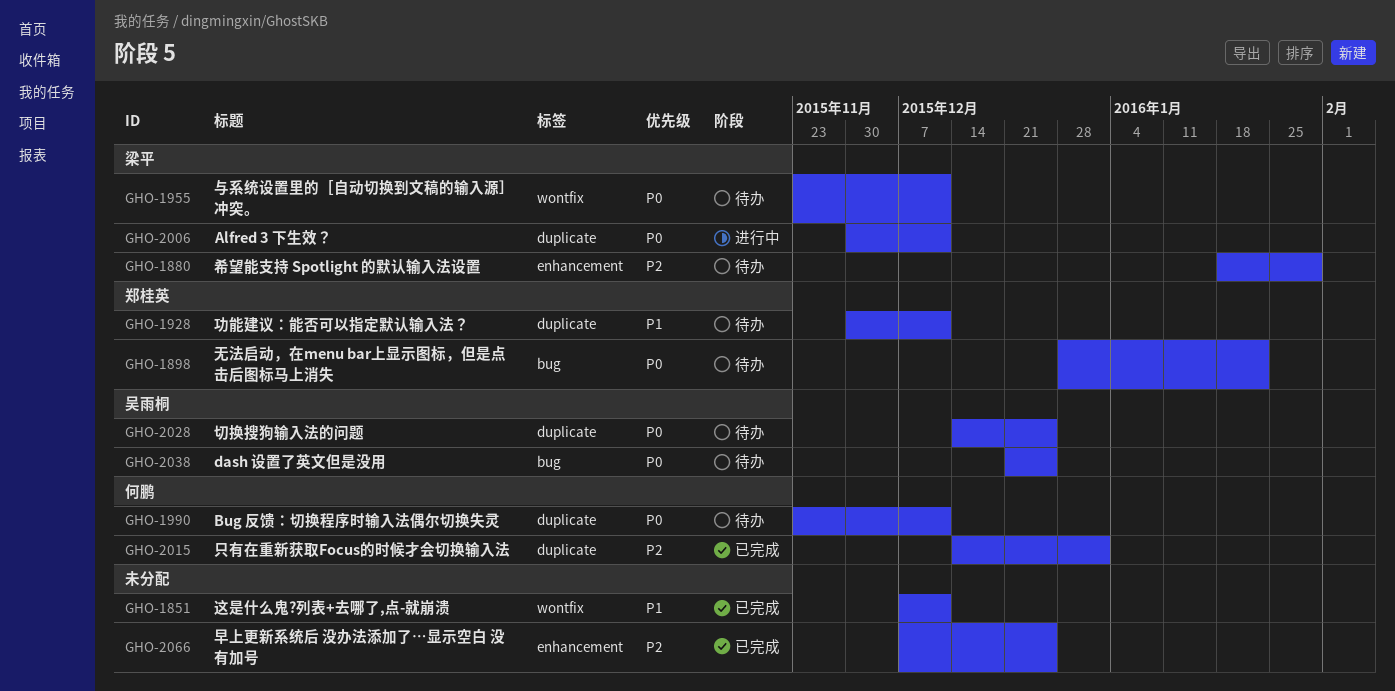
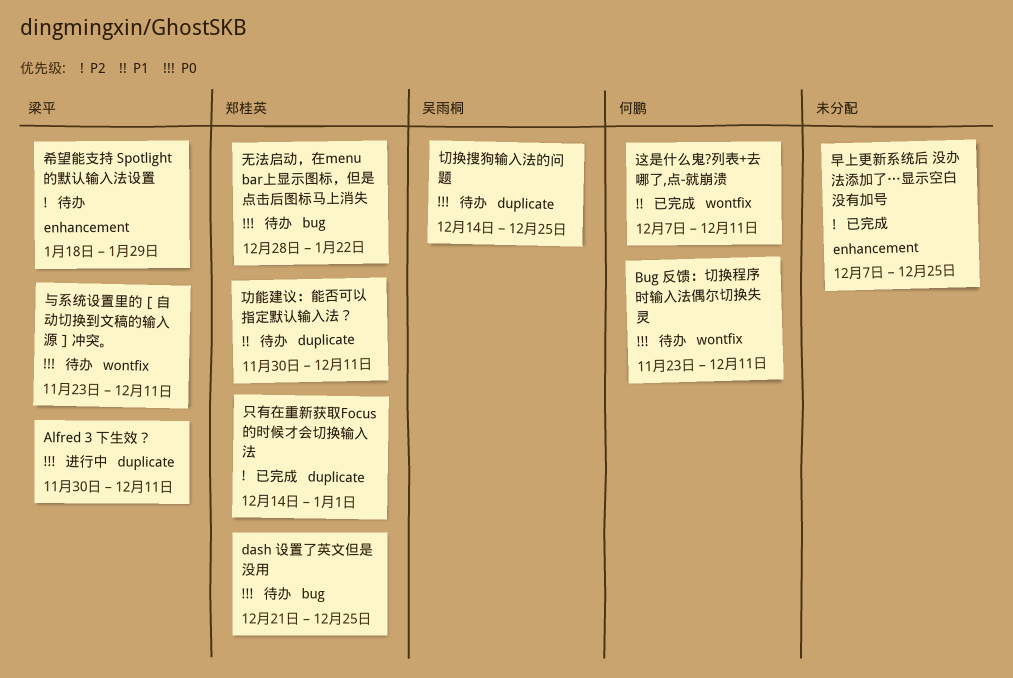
Bug 反馈：切换程序时输入法偶尔切换失灵, label: duplicate -> wontfix
dash 设置了英文但是没用, owner: 吴雨桐 -> 郑桂英
只有在重新获取Focus的时候才会切换输入法, owner: 何鹏 -> 郑桂英
这是什么鬼?列表+去哪了,点-就崩溃, owner: none -> 何鹏

